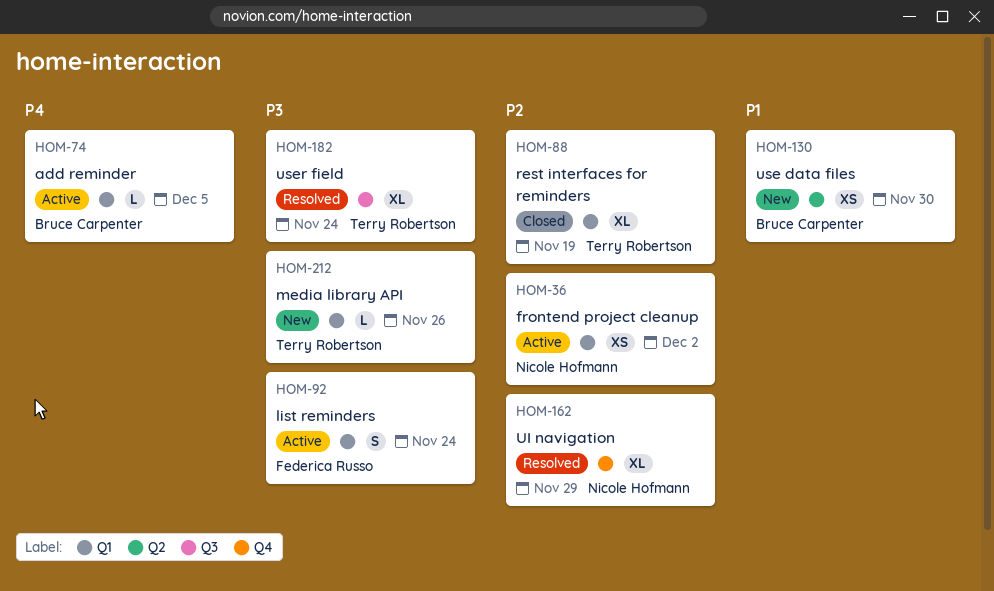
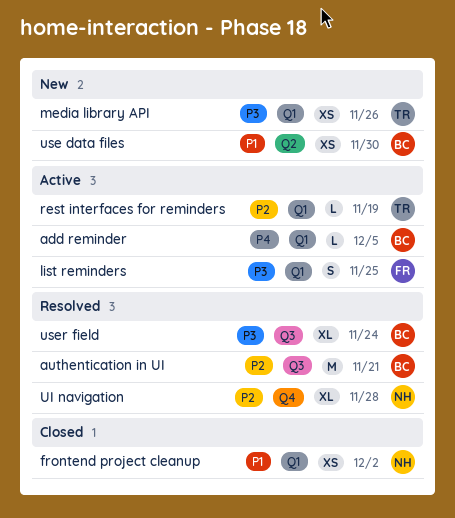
authentication in UI: none -> present
frontend project cleanup, status: Active -> Closed
frontend project cleanup, priority: P2 -> P1
list reminders, due: Nov 24 -> Nov 25
media library API, estimate: L -> XS
rest interfaces for reminders, status: Closed -> Active
rest interfaces for reminders, estimate: XL -> L
UI navigation, due: Nov 29 -> Nov 28
user field, owner: Terry Robertson -> Bruce Carpenter

